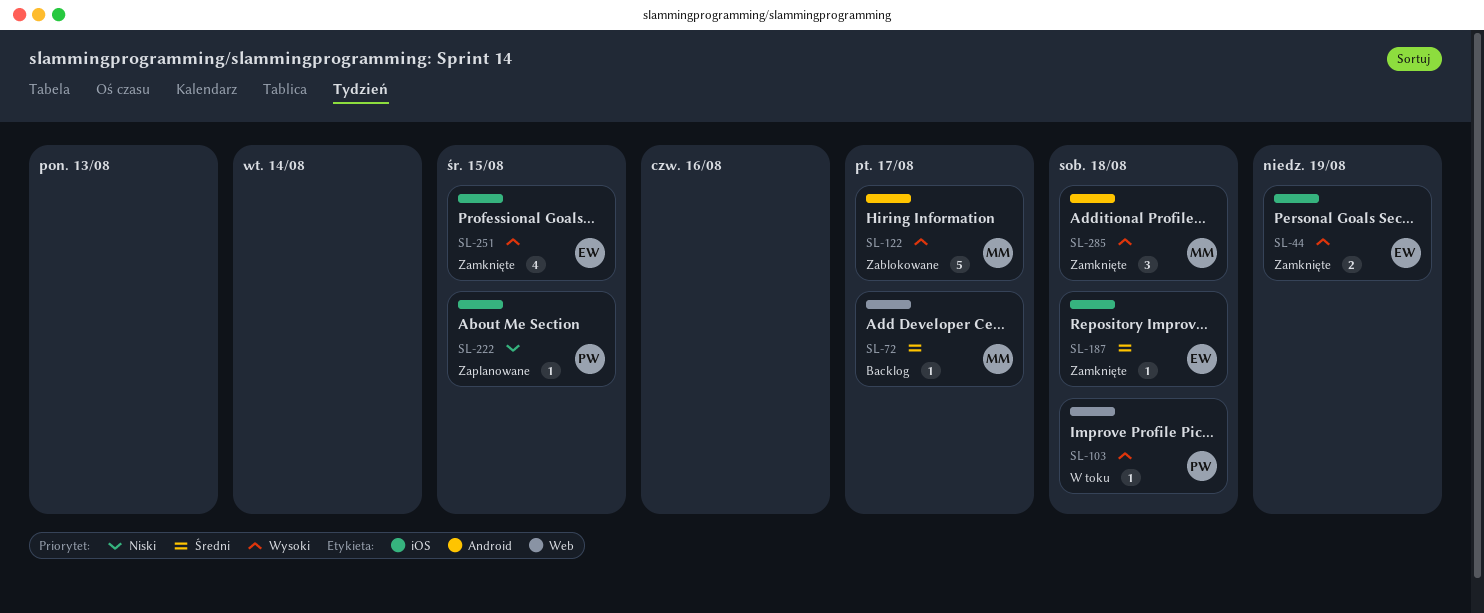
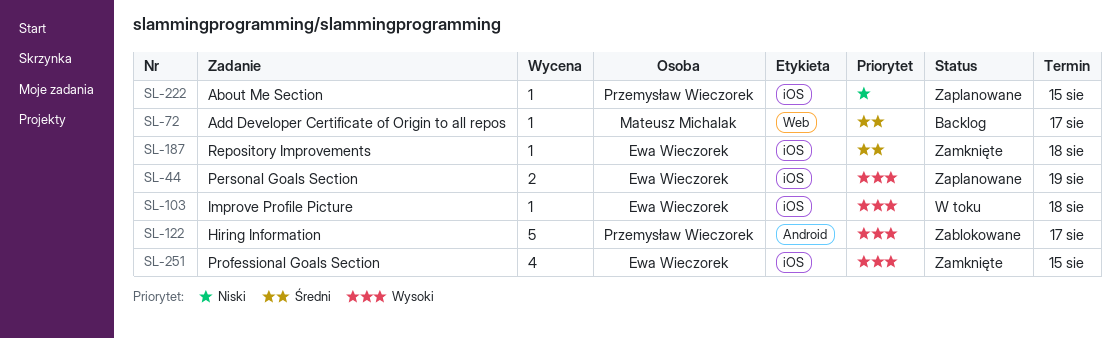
SL-44, status: Zamknięte -> Zaplanowane
SL-103, owner: Przemysław Wieczorek -> Ewa Wieczorek
SL-103, label: Web -> iOS
SL-122, owner: Mateusz Michalak -> Przemysław Wieczorek
SL-285: present -> none

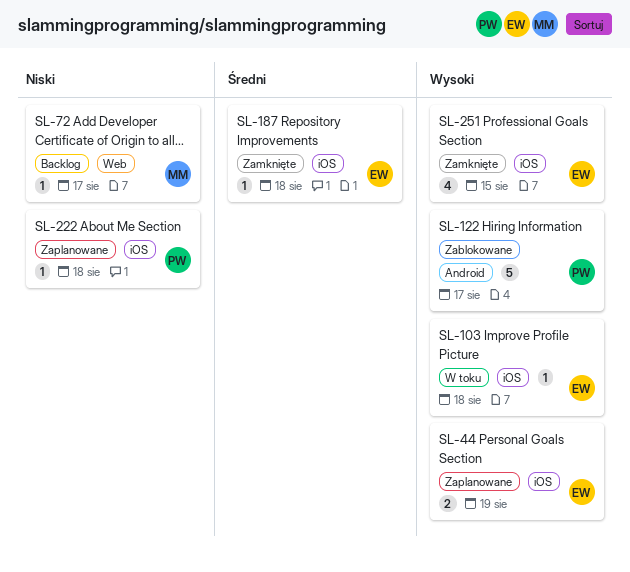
SL-72, priority: Średni -> Niski
SL-222, due: Aug 15 -> Aug 18

